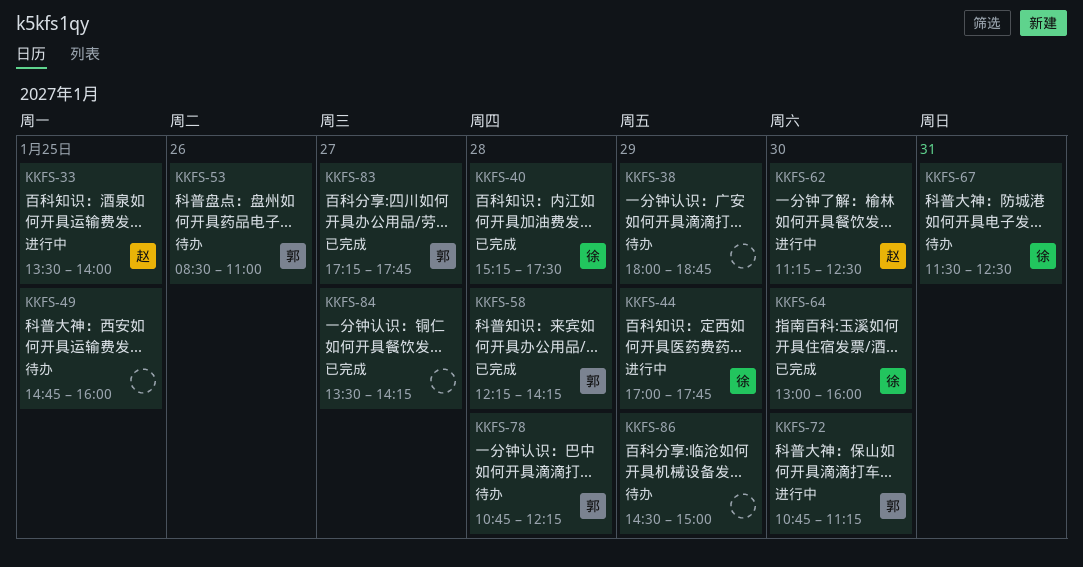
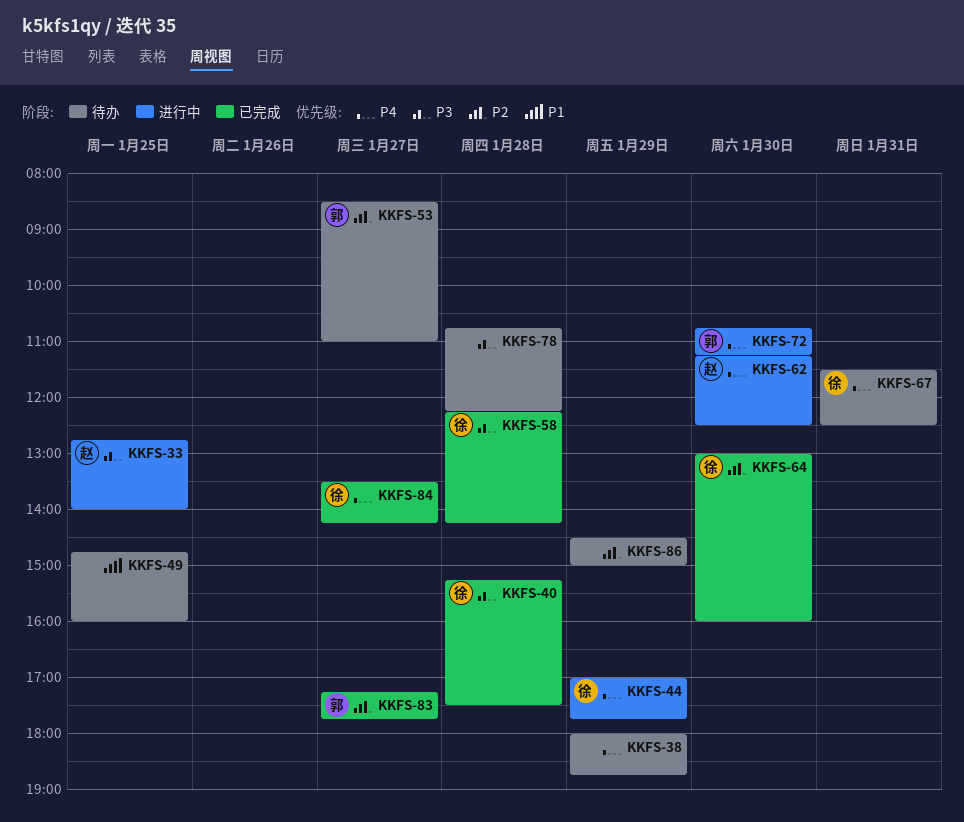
KKFS-33, begins: 13:30 -> 12:45
KKFS-53, day: Jan 26 -> Jan 27
KKFS-58, owner: 郭 -> 徐
KKFS-78, owner: 郭 -> none
KKFS-84, owner: none -> 徐

